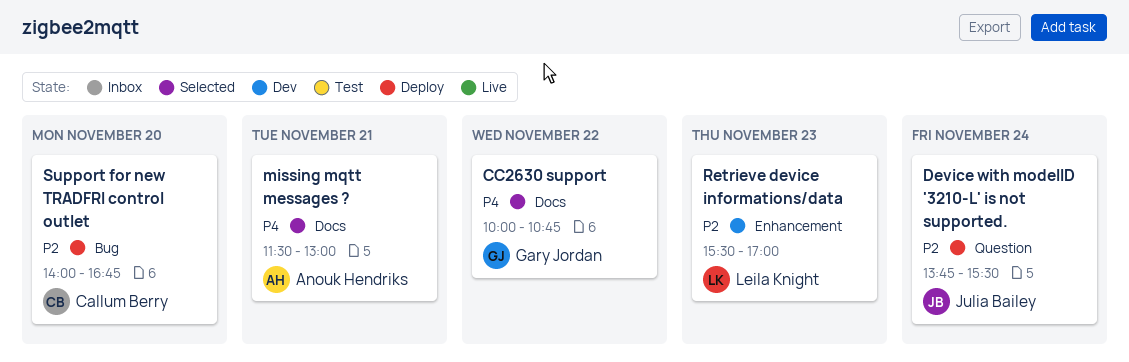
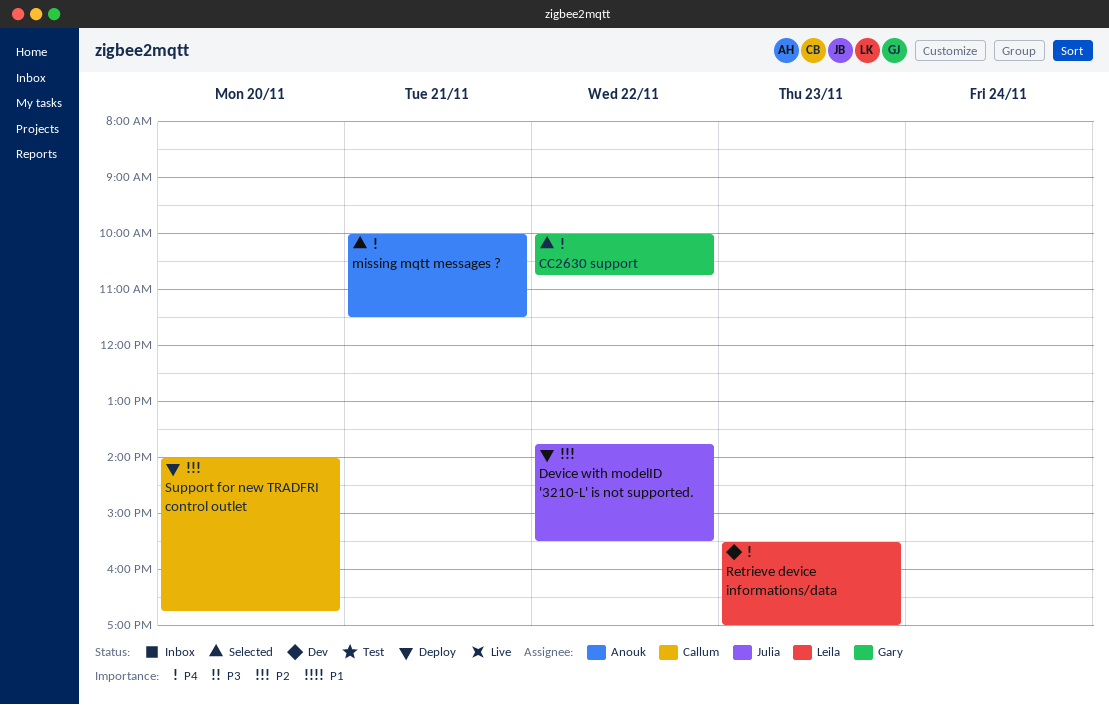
Device with modelID '3210-L' is not supported., day: Nov 24 -> Nov 22
missing mqtt messages ?, begins: 11:30 -> 10:00
missing mqtt messages ?, ends: 13:00 -> 11:30
Retrieve device informations/data, priority: P2 -> P4

